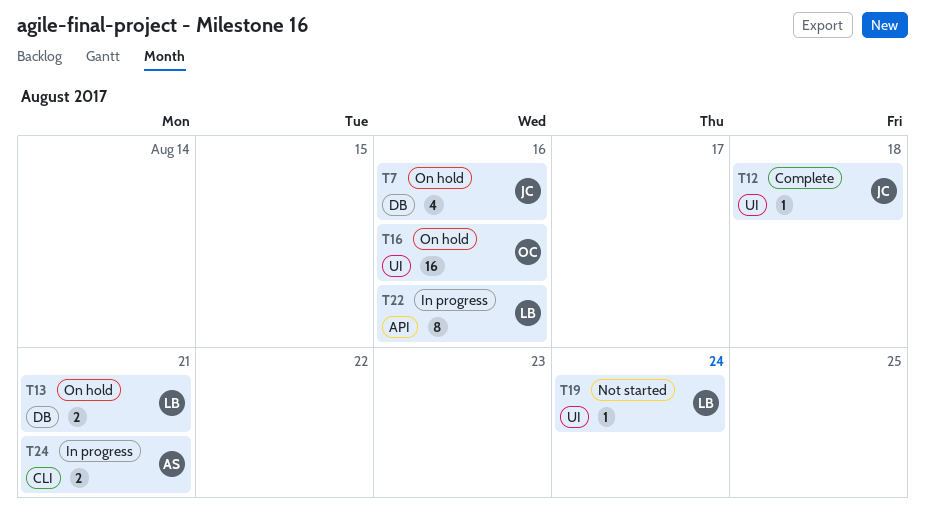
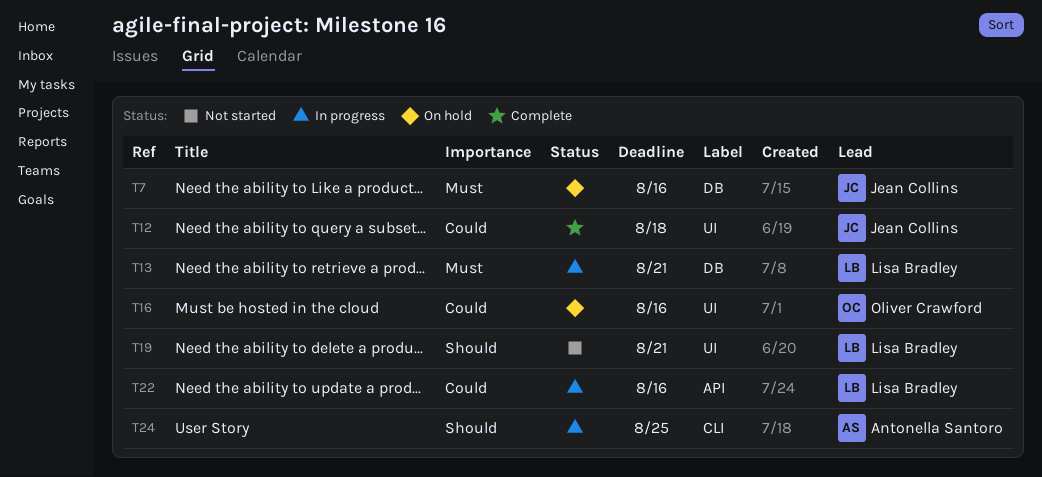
T13, status: On hold -> In progress
T19, due: Aug 24 -> Aug 21
T24, due: Aug 21 -> Aug 25

